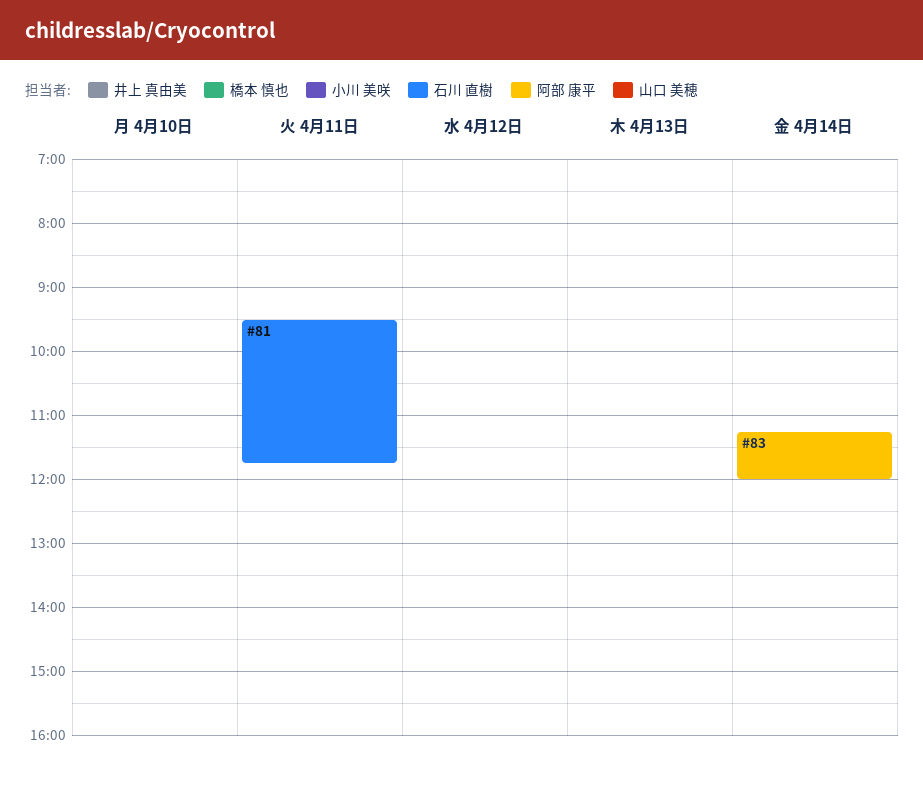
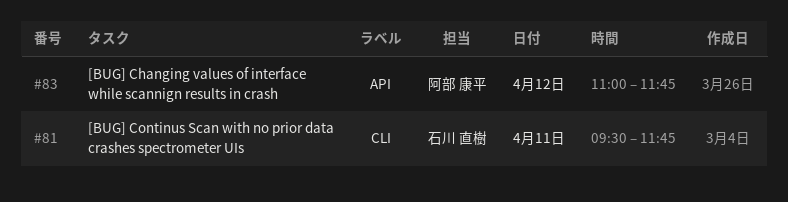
#83, day: Apr 14 -> Apr 12
#83, begins: 11:15 -> 11:00
#83, ends: 12:00 -> 11:45

